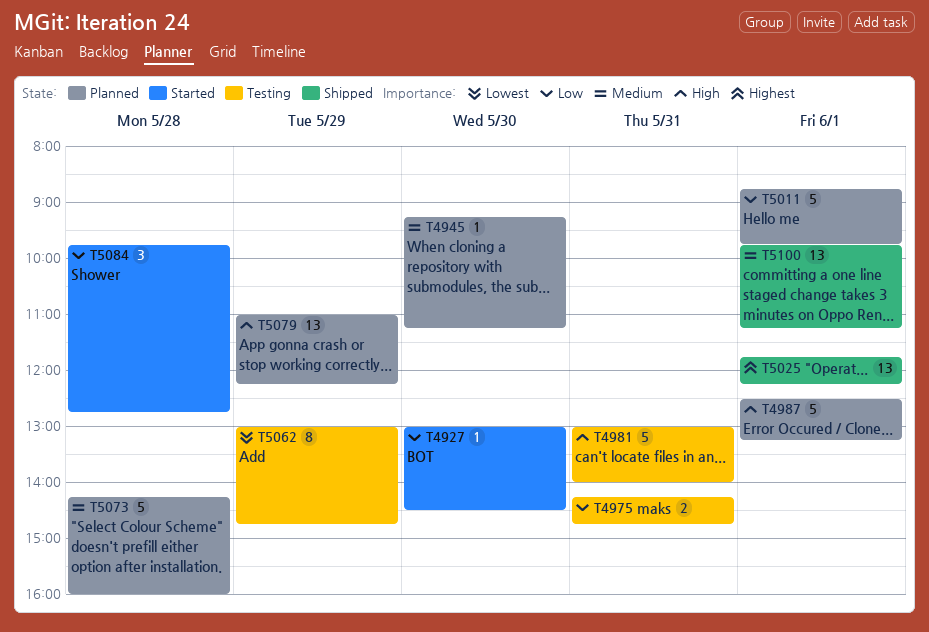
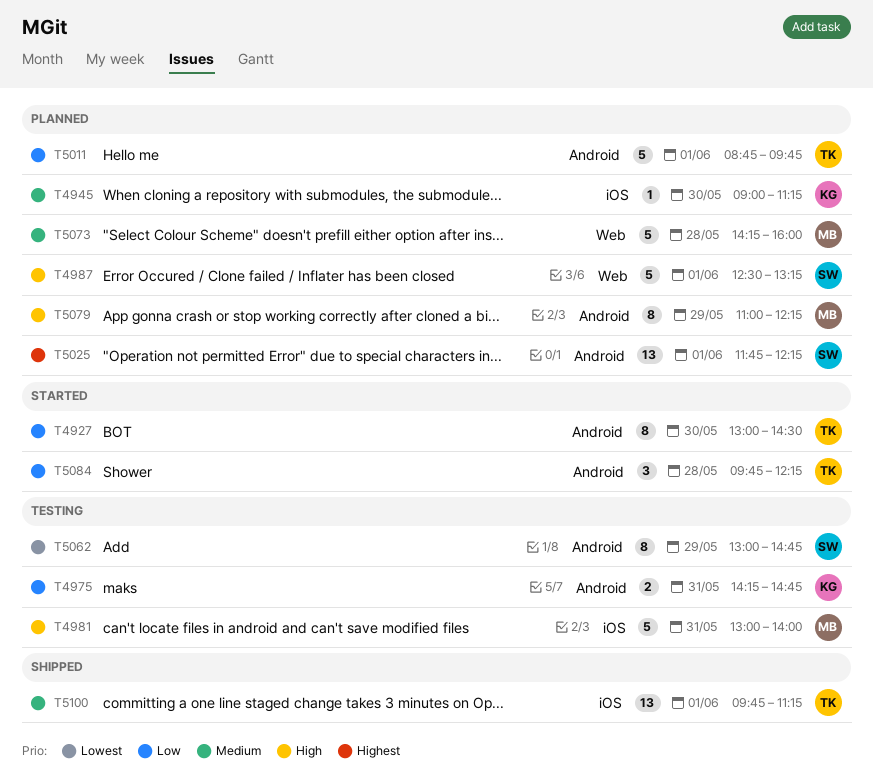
T4927, estimate: 1 -> 8
T4945, begins: 09:15 -> 09:00
T5025, status: Shipped -> Planned
T5079, estimate: 13 -> 8
T5084, ends: 12:45 -> 12:15

